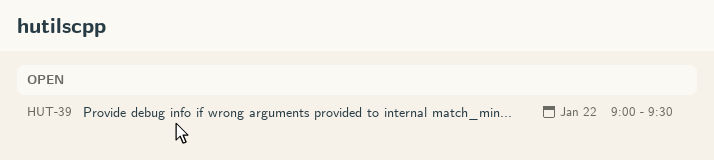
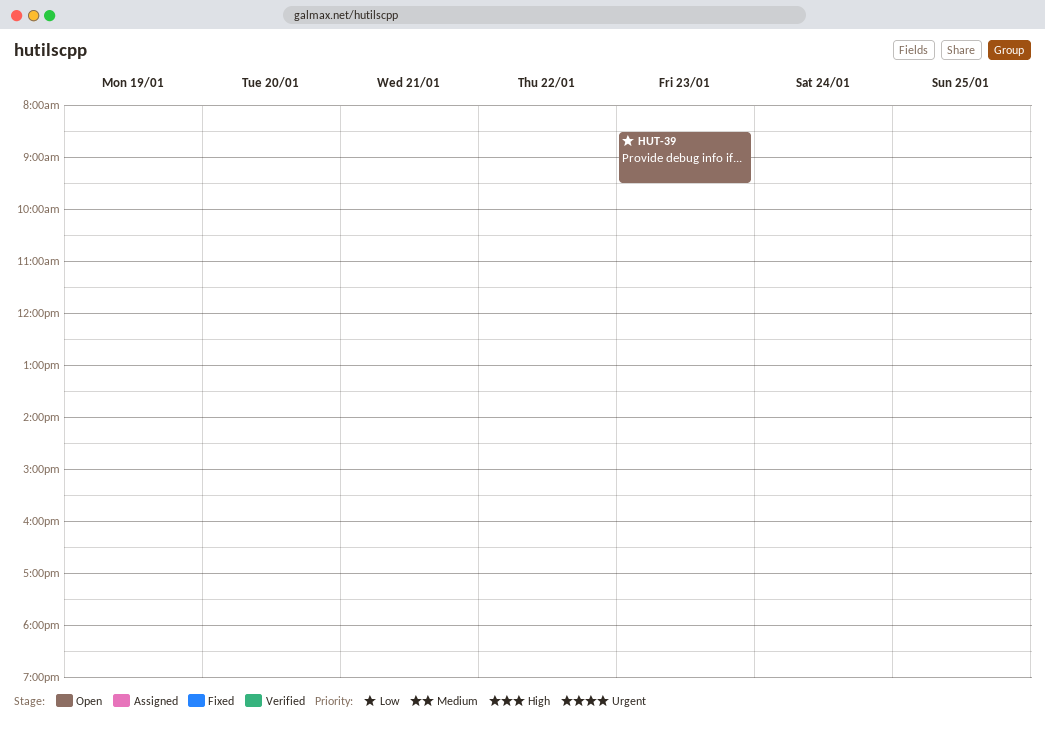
HUT-39, day: Jan 22 -> Jan 23
HUT-39, begins: 09:00 -> 08:30

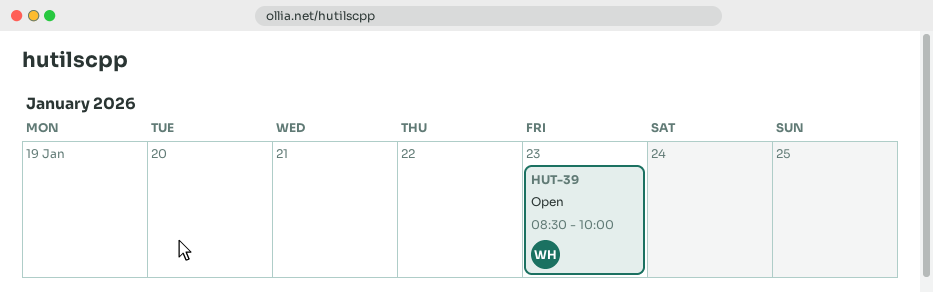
HUT-39, ends: 09:30 -> 10:00

